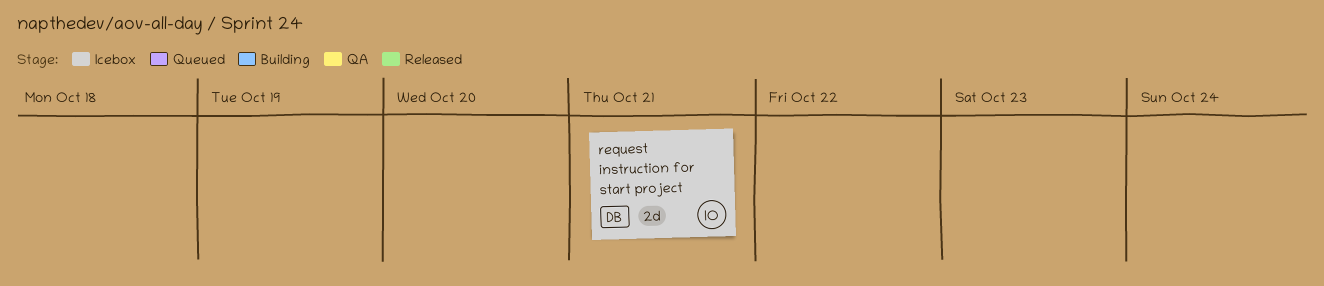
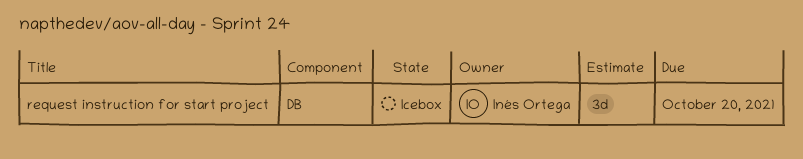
request instruction for start project, estimate: 2d -> 3d
request instruction for start project, due: Oct 21 -> Oct 20

